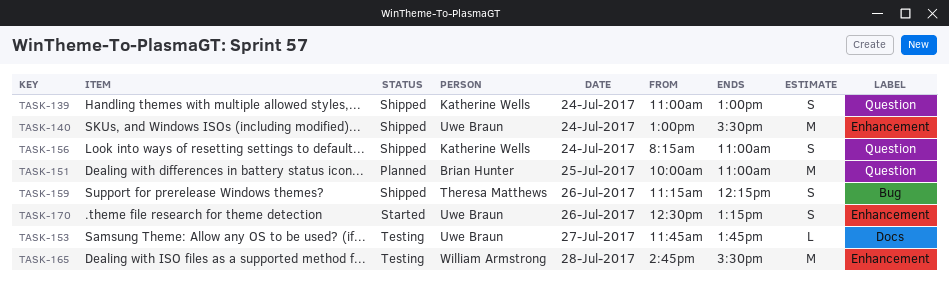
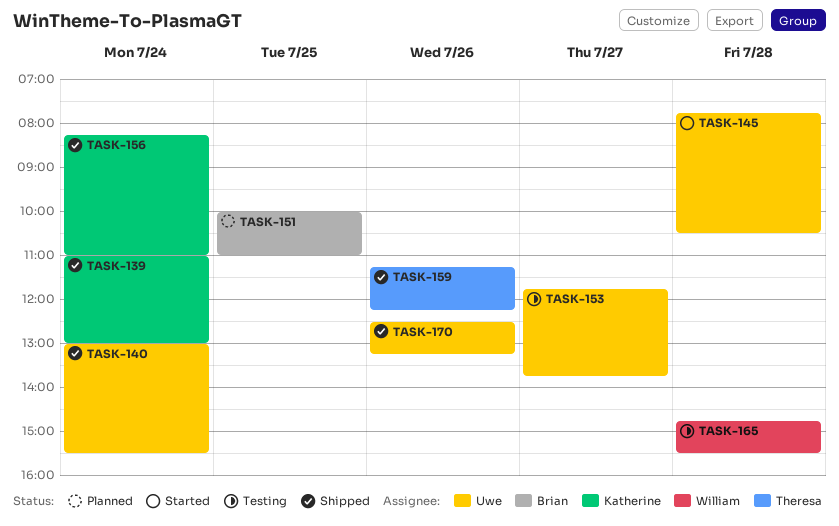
TASK-145: none -> present
TASK-170, status: Started -> Shipped

